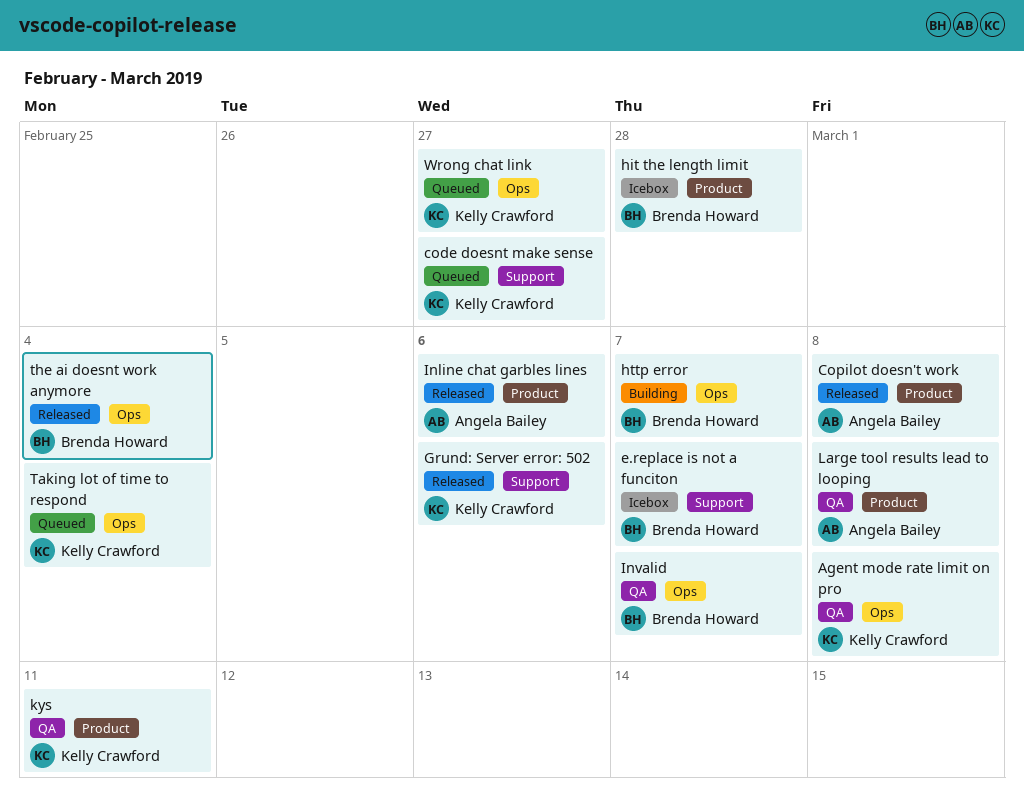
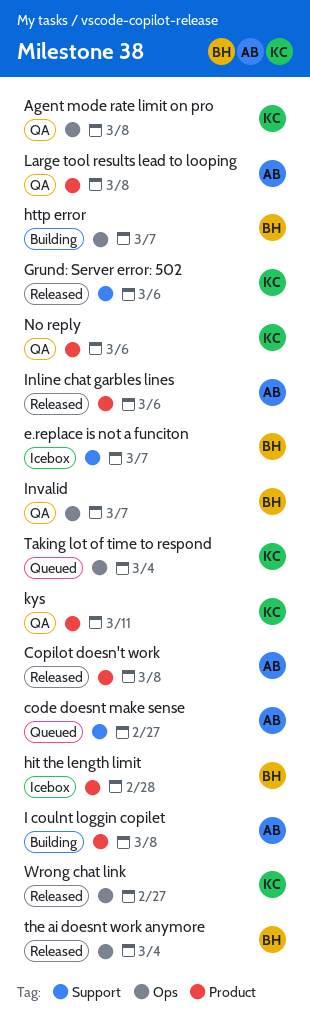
code doesnt make sense, owner: Kelly Crawford -> Angela Bailey
I coulnt loggin copilet: none -> present
No reply: none -> present
Wrong chat link, status: Queued -> Released

